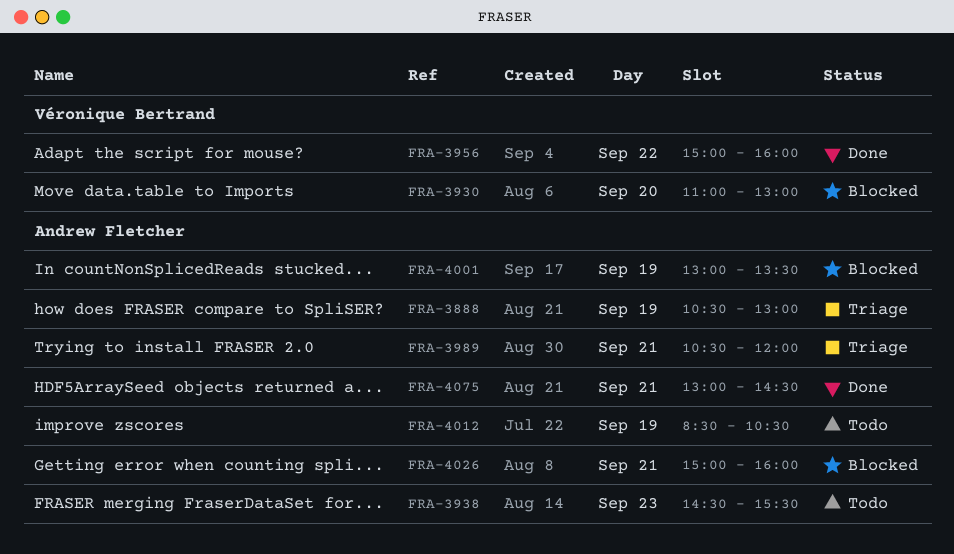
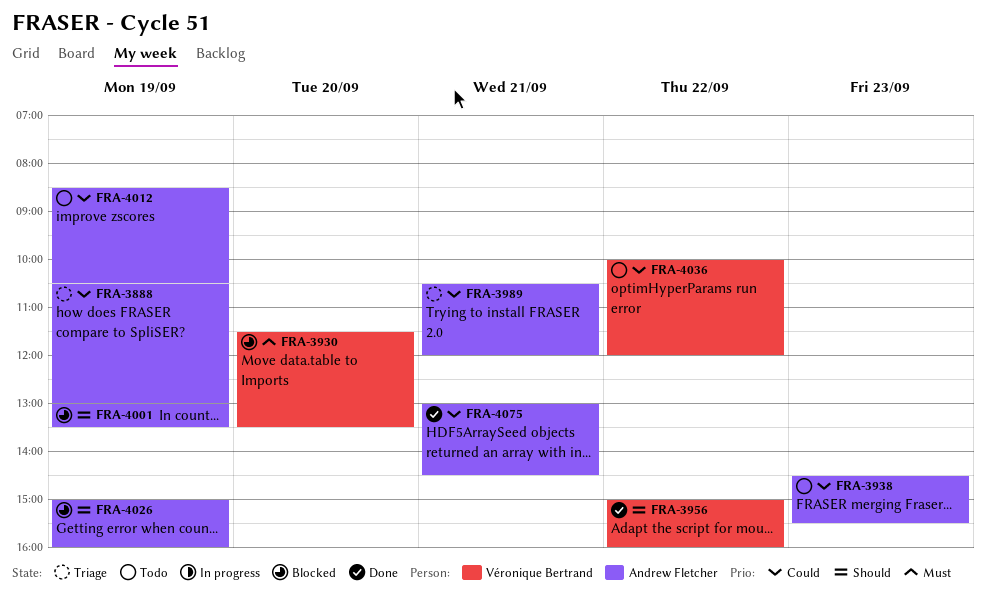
FRA-3930, begins: 11:00 -> 11:30
FRA-3930, ends: 13:00 -> 13:30
FRA-4026, day: Sep 21 -> Sep 19
FRA-4036: none -> present

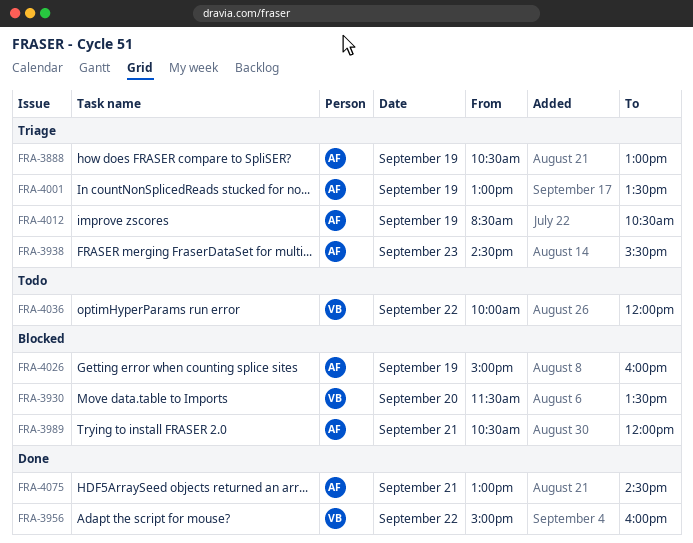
FRA-3938, status: Todo -> Triage
FRA-3989, status: Triage -> Blocked
FRA-4001, status: Blocked -> Triage
FRA-4012, status: Todo -> Triage

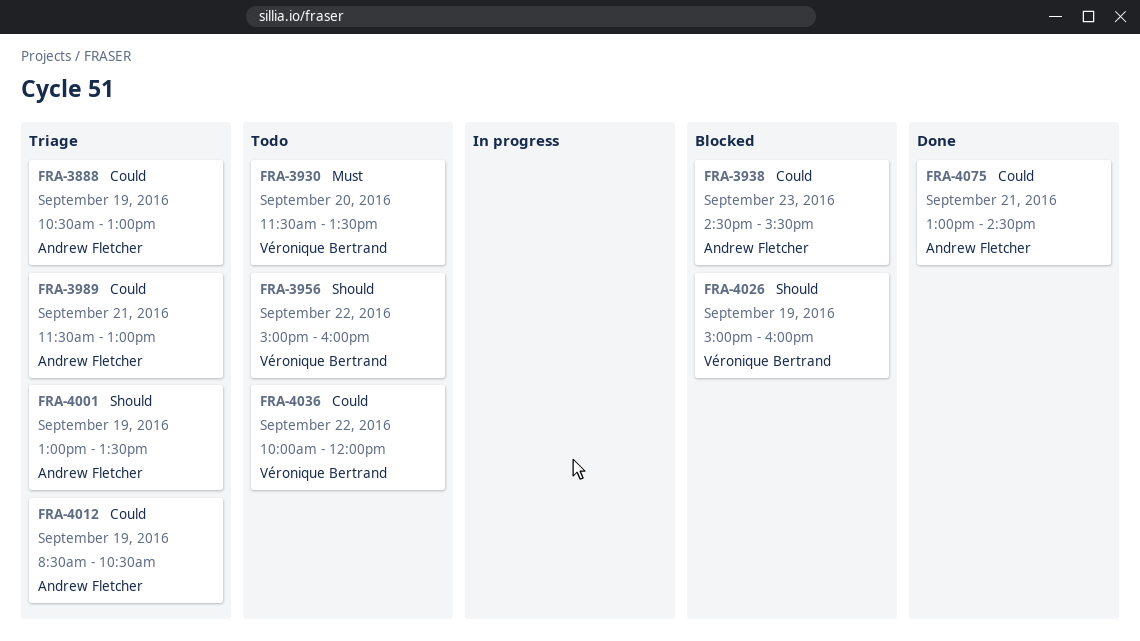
FRA-3930, status: Blocked -> Todo
FRA-3938, status: Triage -> Blocked
FRA-3956, status: Done -> Todo
FRA-3989, status: Blocked -> Triage
FRA-3989, begins: 10:30 -> 11:30
FRA-3989, ends: 12:00 -> 13:00
FRA-4026, owner: Andrew Fletcher -> Véronique Bertrand

